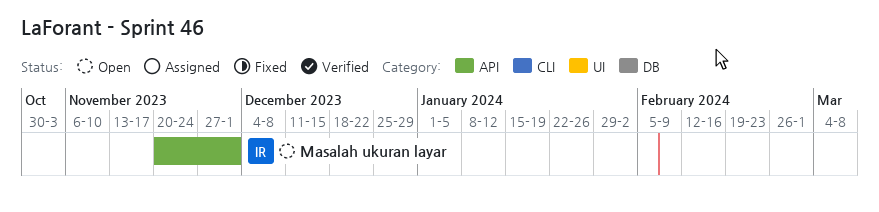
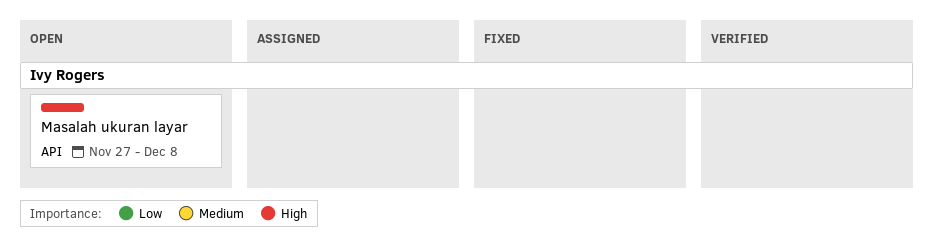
Masalah ukuran layar, start: Nov 20 -> Nov 27
Masalah ukuran layar, due: Dec 1 -> Dec 8

